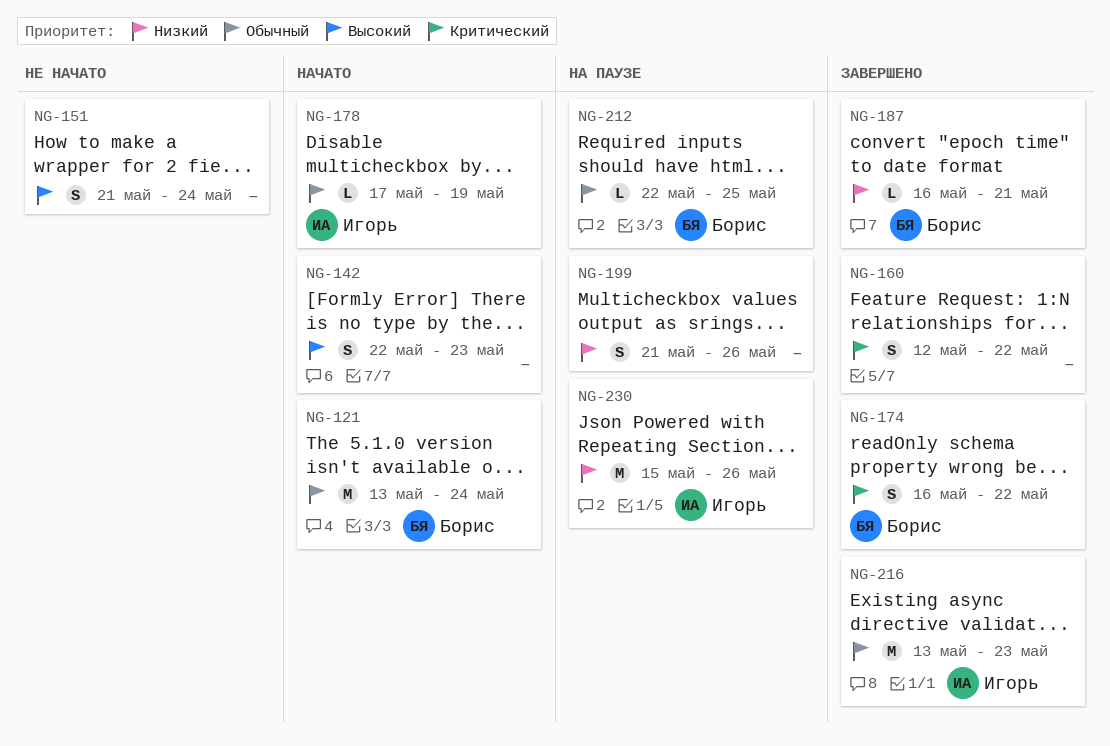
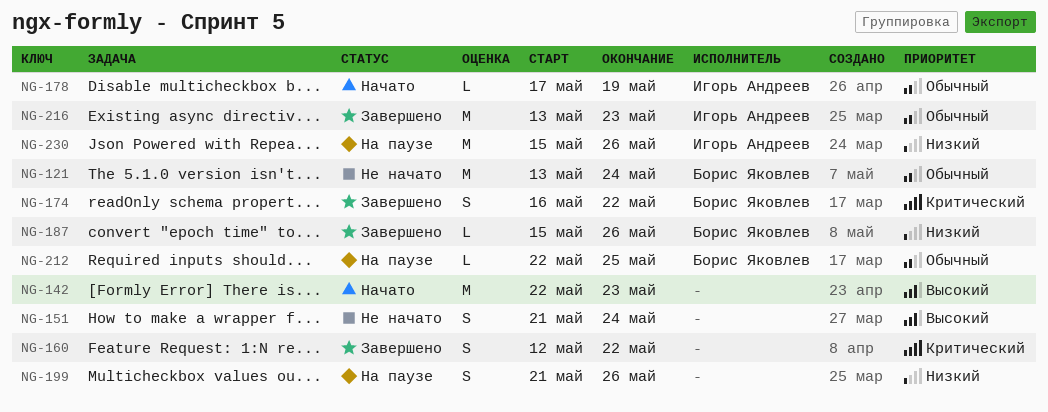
NG-121, status: Начато -> Не начато
NG-142, estimate: S -> M
NG-187, start: May 16 -> May 15
NG-187, due: May 21 -> May 26

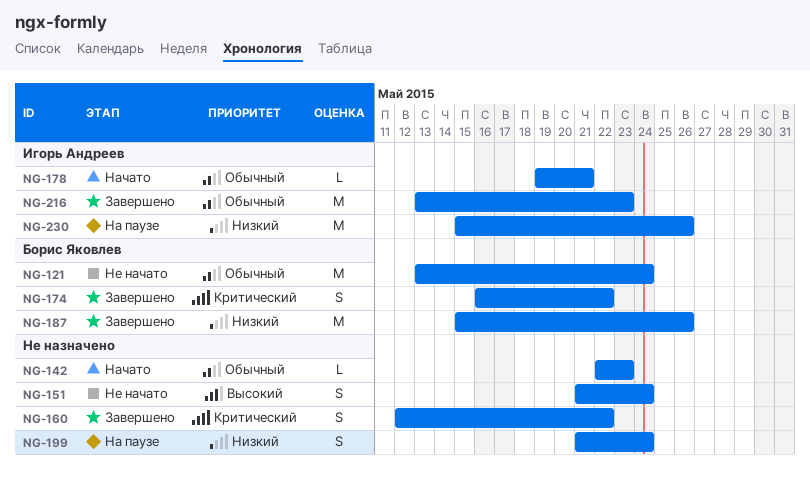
NG-142, priority: Высокий -> Обычный
NG-142, estimate: M -> L
NG-178, start: May 17 -> May 19
NG-178, due: May 19 -> May 21
NG-187, estimate: L -> M
NG-199, due: May 26 -> May 24
NG-212: present -> none

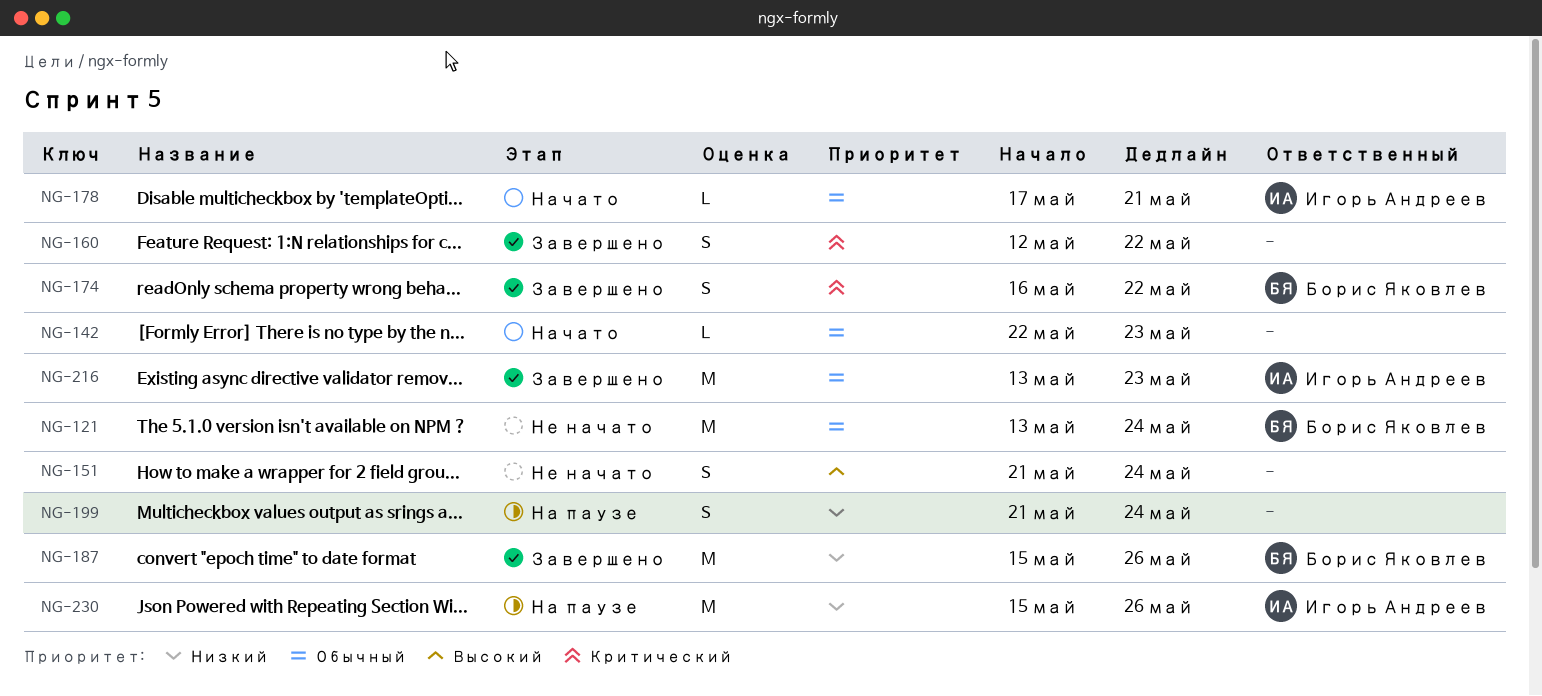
NG-178, start: May 19 -> May 17

